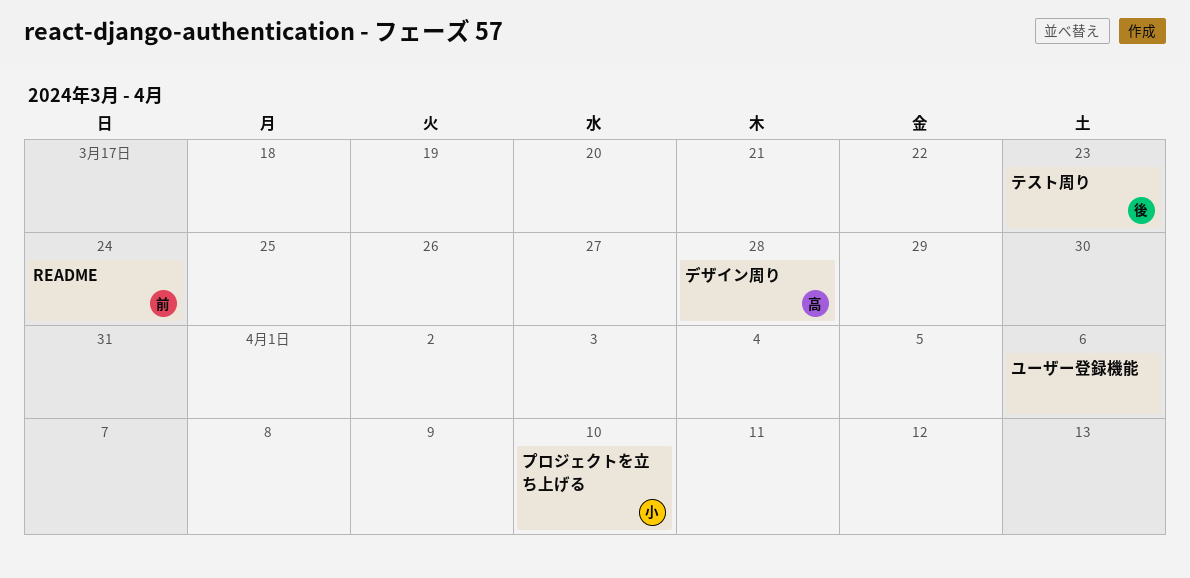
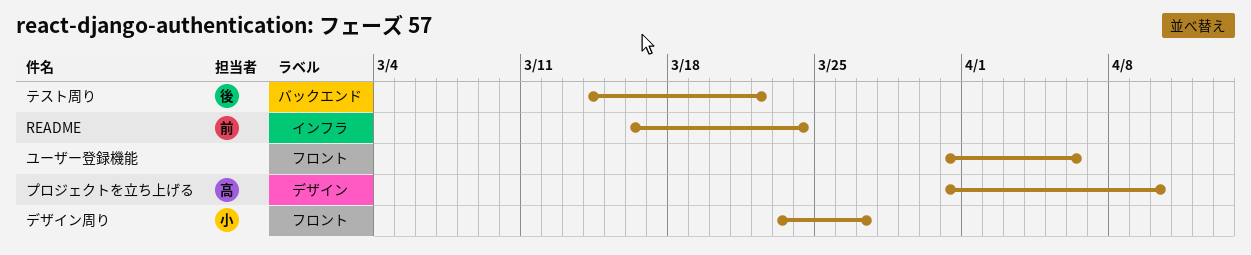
テスト周り, due: Mar 23 -> Mar 22
デザイン周り, owner: 高 -> 小
デザイン周り, due: Mar 28 -> Mar 27
プロジェクトを立ち上げる, owner: 小 -> 高

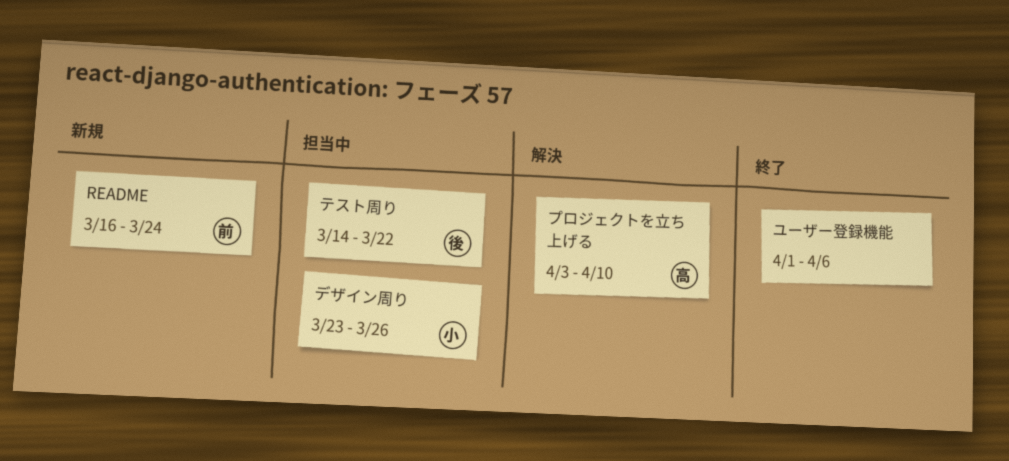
デザイン周り, due: Mar 27 -> Mar 26
プロジェクトを立ち上げる, start: Mar 31 -> Apr 3
ユーザー登録機能, start: Mar 31 -> Apr 1

